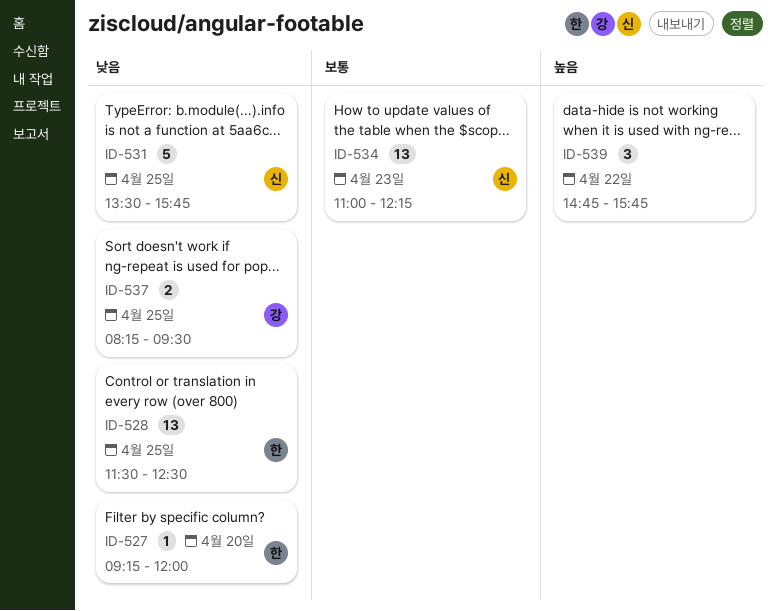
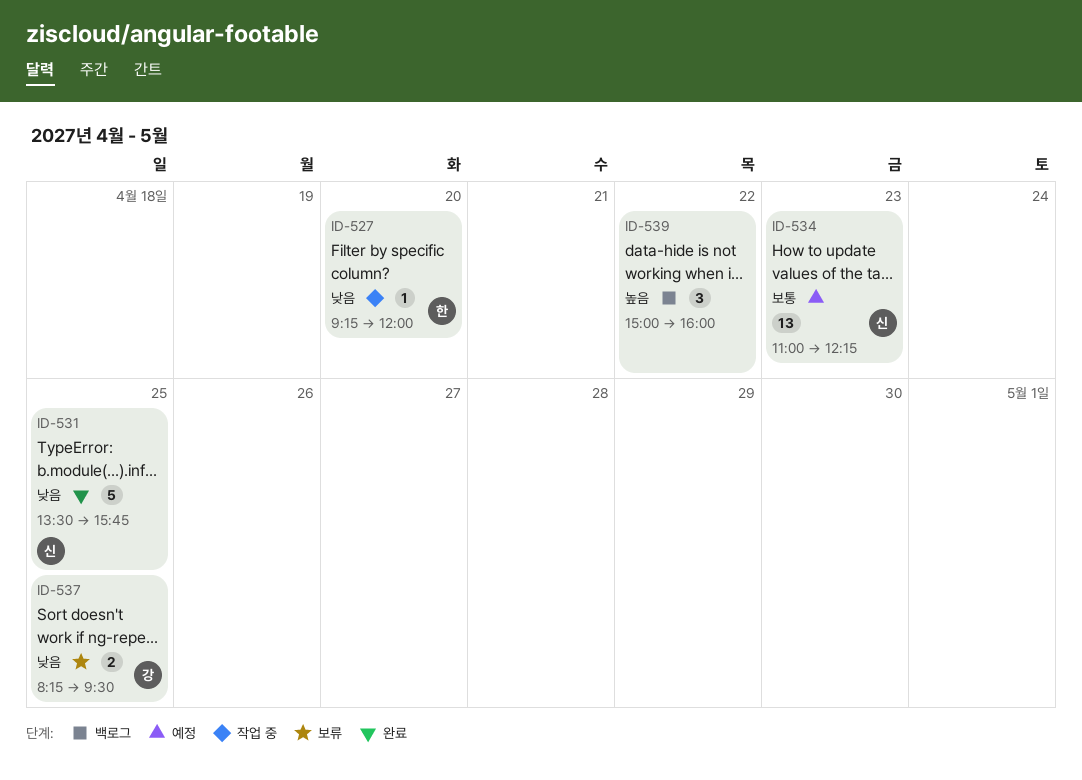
ID-528: present -> none
ID-539, begins: 14:45 -> 15:00
ID-539, ends: 15:45 -> 16:00

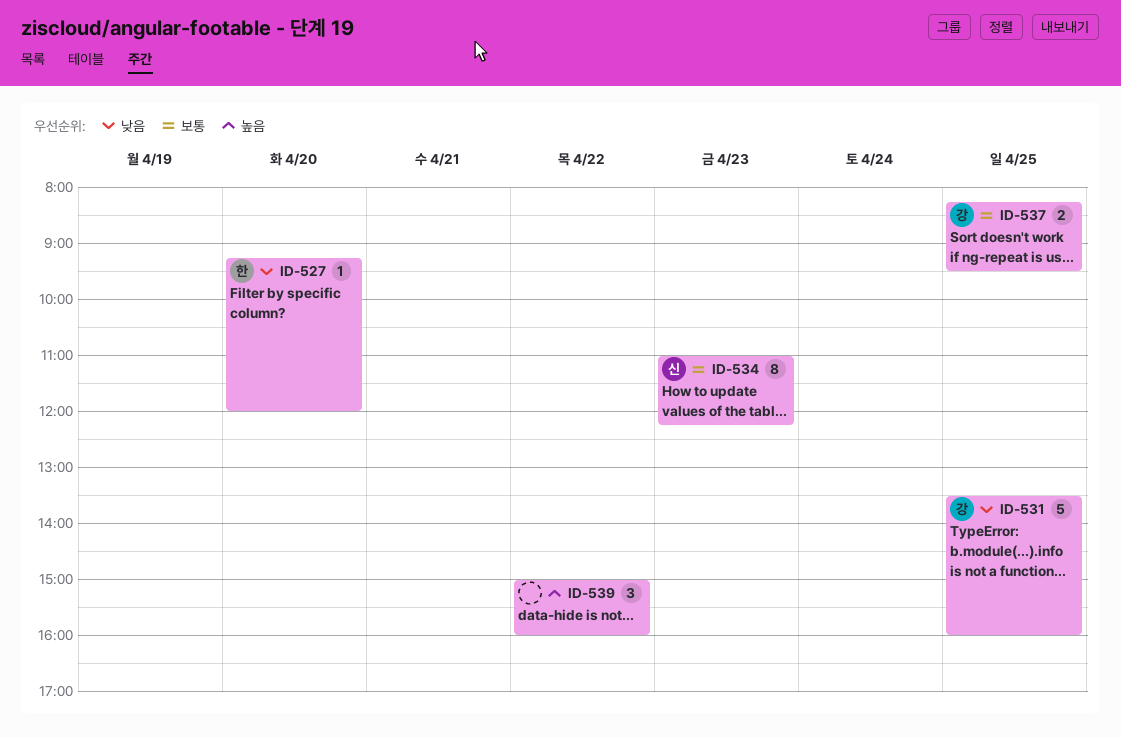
ID-531, owner: 신 -> 강
ID-531, ends: 15:45 -> 16:00
ID-534, estimate: 13 -> 8
ID-537, priority: 낮음 -> 보통

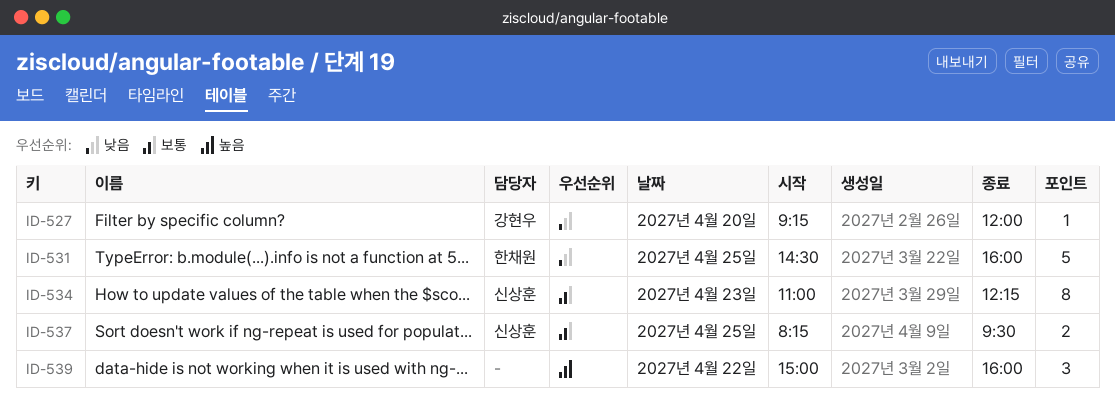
ID-527, owner: 한채원 -> 강현우
ID-531, owner: 강현우 -> 한채원
ID-531, begins: 13:30 -> 14:30
ID-537, owner: 강현우 -> 신상훈

